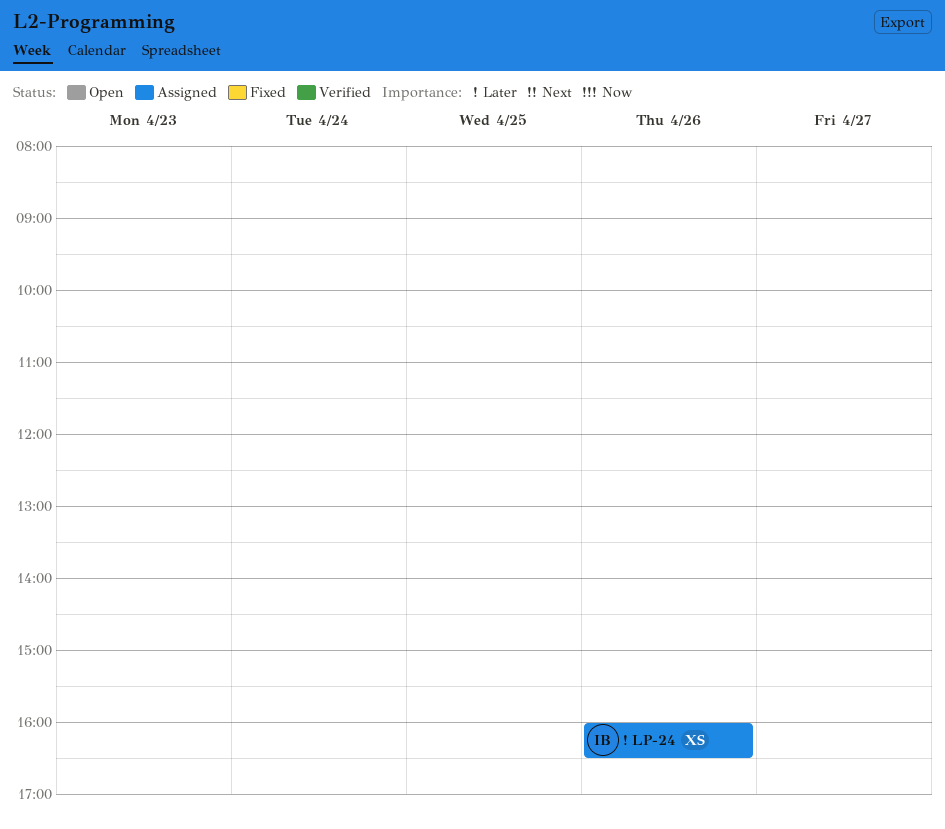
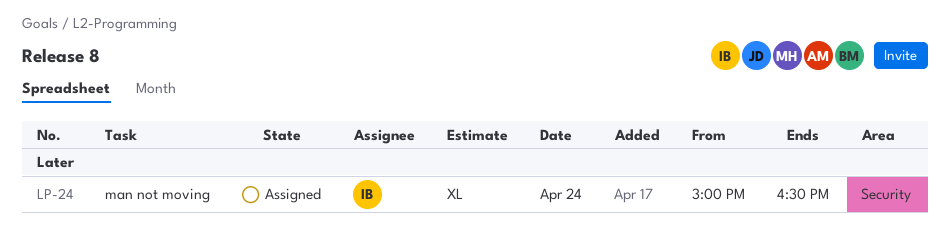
LP-24, estimate: XS -> XL
LP-24, day: Apr 26 -> Apr 24
LP-24, begins: 16:00 -> 15:00

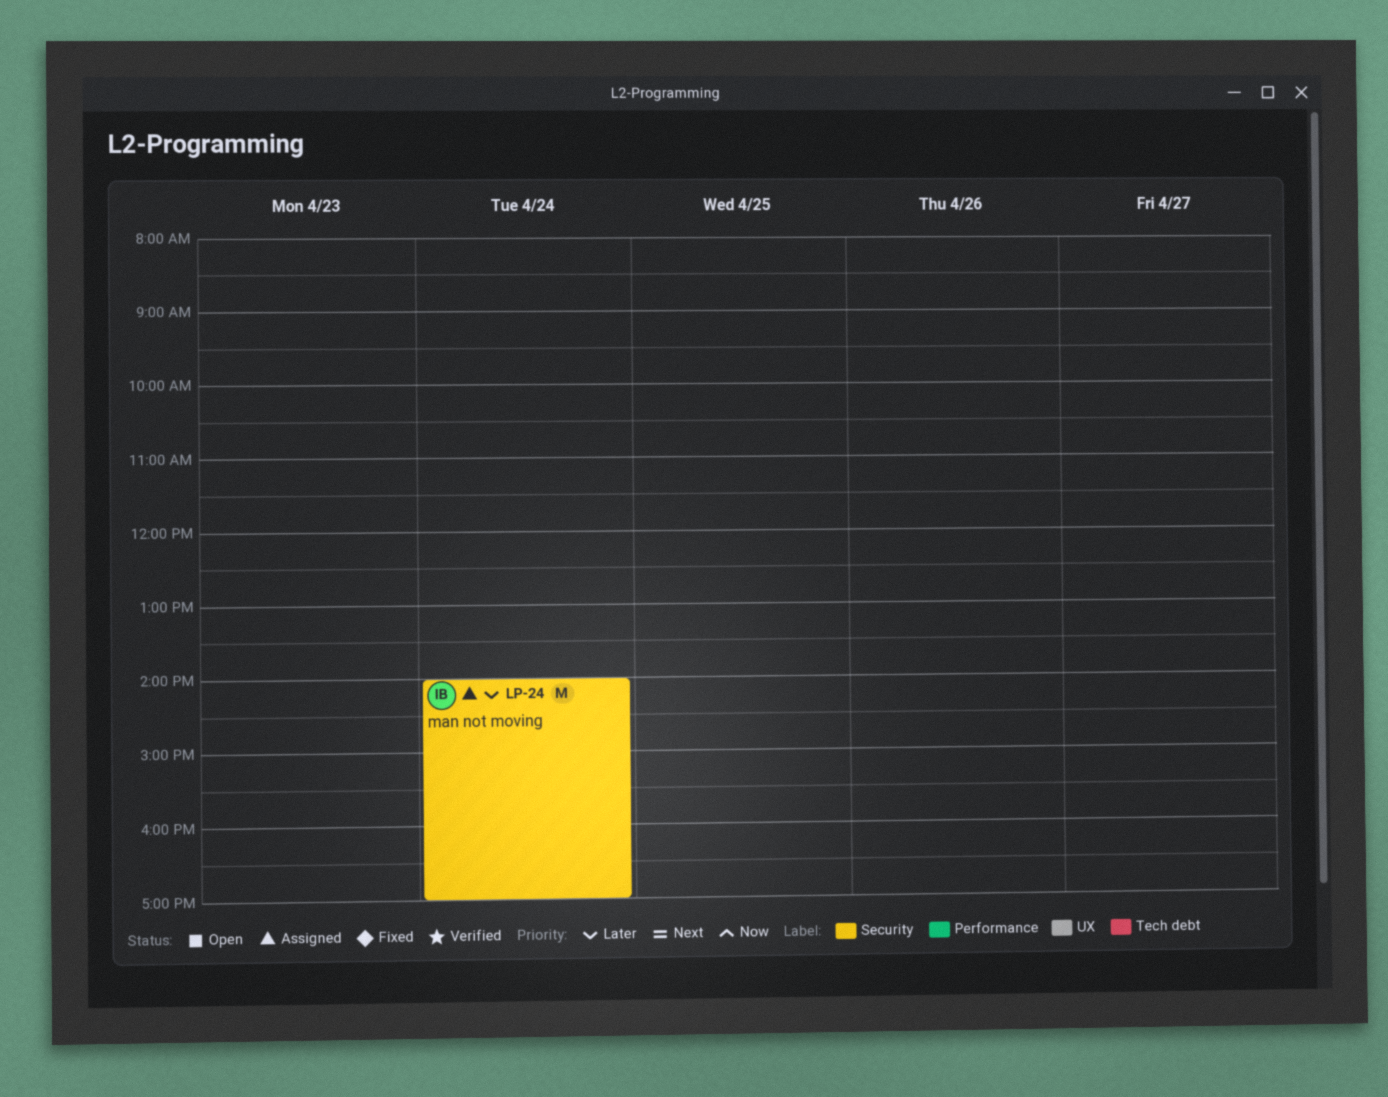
LP-24, estimate: XL -> M
LP-24, begins: 15:00 -> 14:00
LP-24, ends: 16:30 -> 17:00

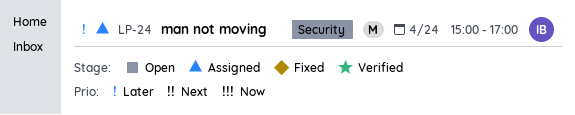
LP-24, begins: 14:00 -> 15:00

